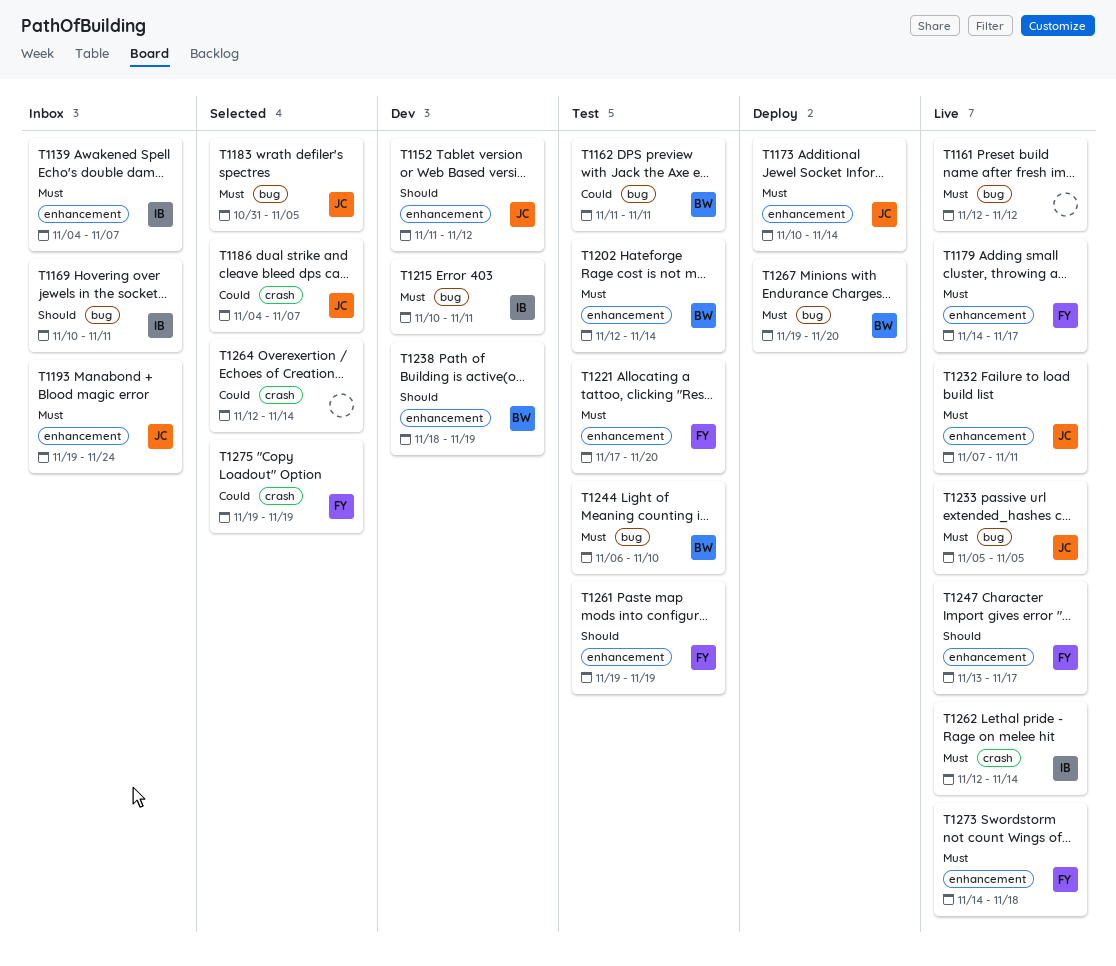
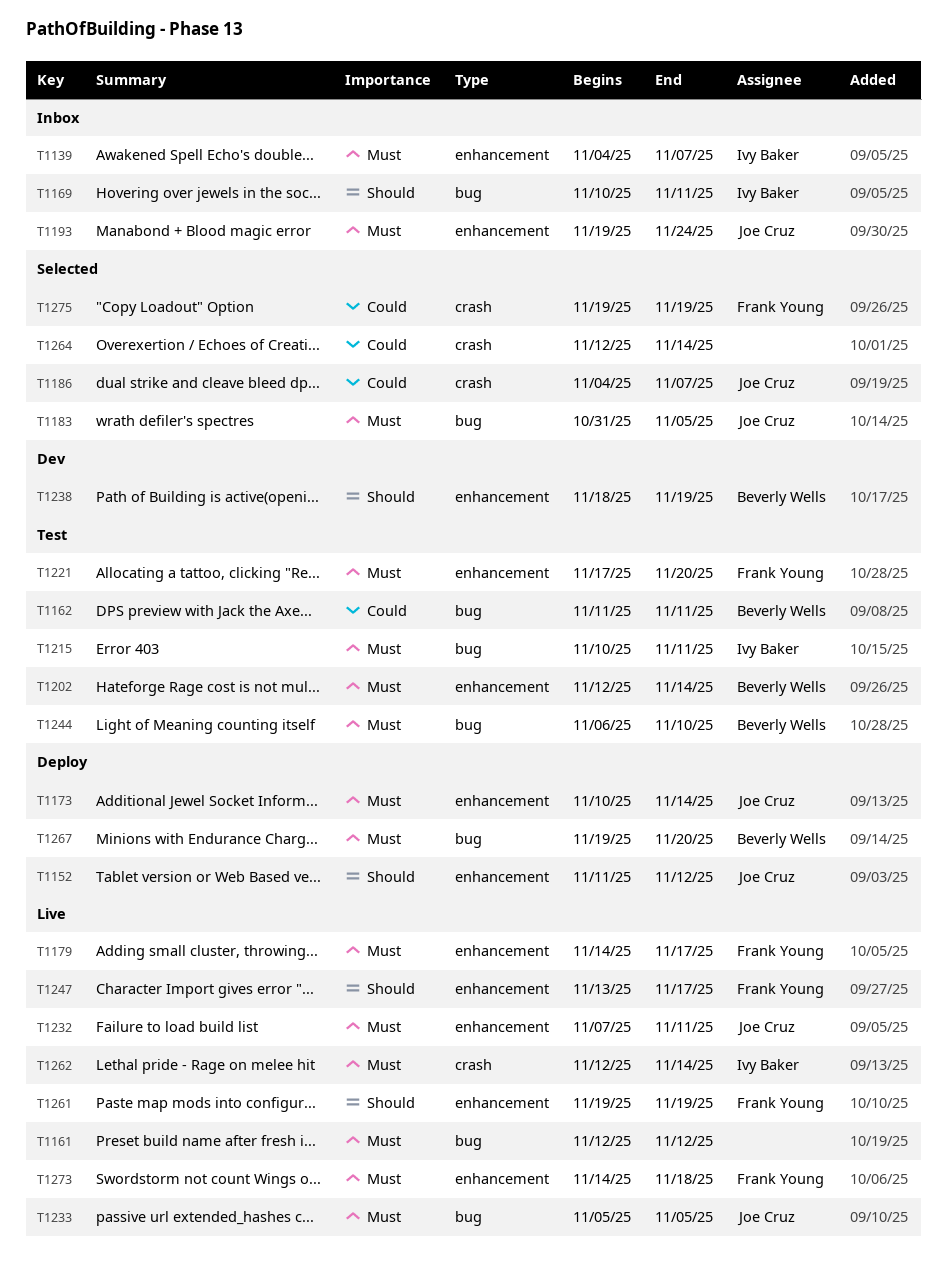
T1152, status: Dev -> Deploy
T1215, status: Dev -> Test
T1261, status: Test -> Live

